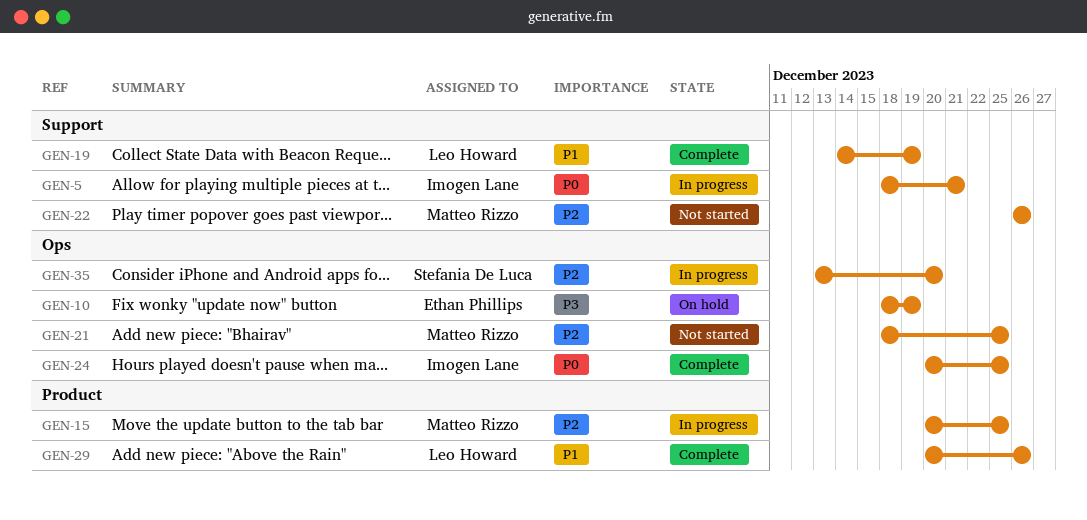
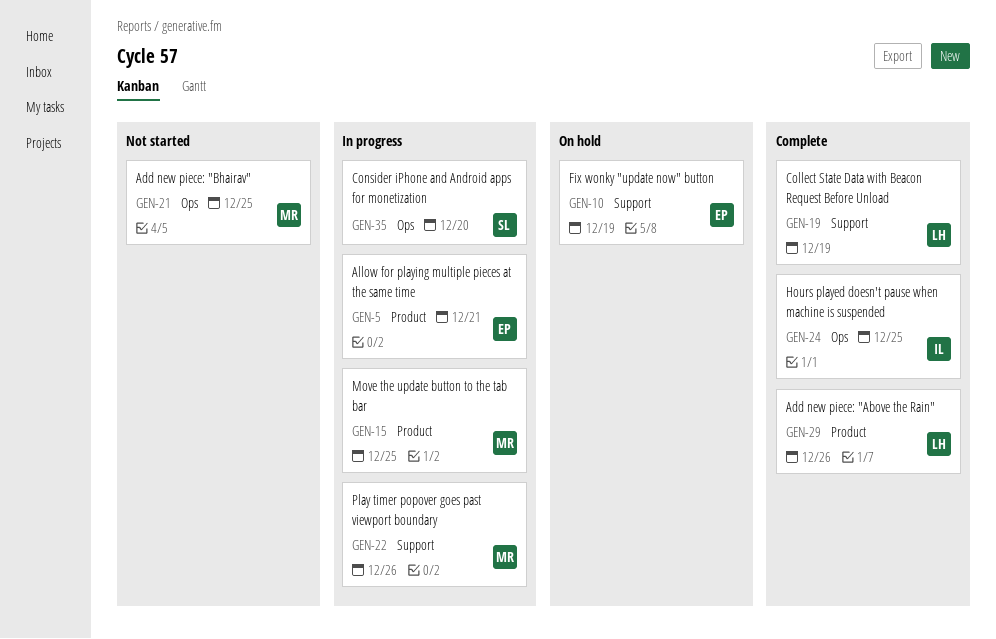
GEN-5, owner: Imogen Lane -> Ethan Phillips
GEN-5, label: Support -> Product
GEN-10, label: Ops -> Support
GEN-22, status: Not started -> In progress

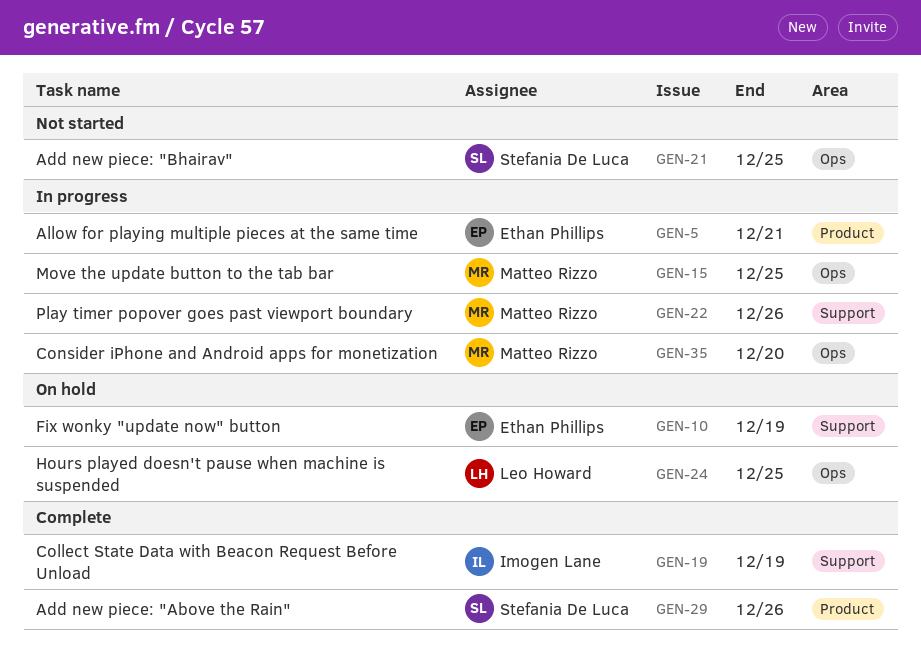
GEN-15, label: Product -> Ops
GEN-19, owner: Leo Howard -> Imogen Lane
GEN-21, owner: Matteo Rizzo -> Stefania De Luca
GEN-24, status: Complete -> On hold
GEN-24, owner: Imogen Lane -> Leo Howard
GEN-29, owner: Leo Howard -> Stefania De Luca
GEN-35, owner: Stefania De Luca -> Matteo Rizzo

